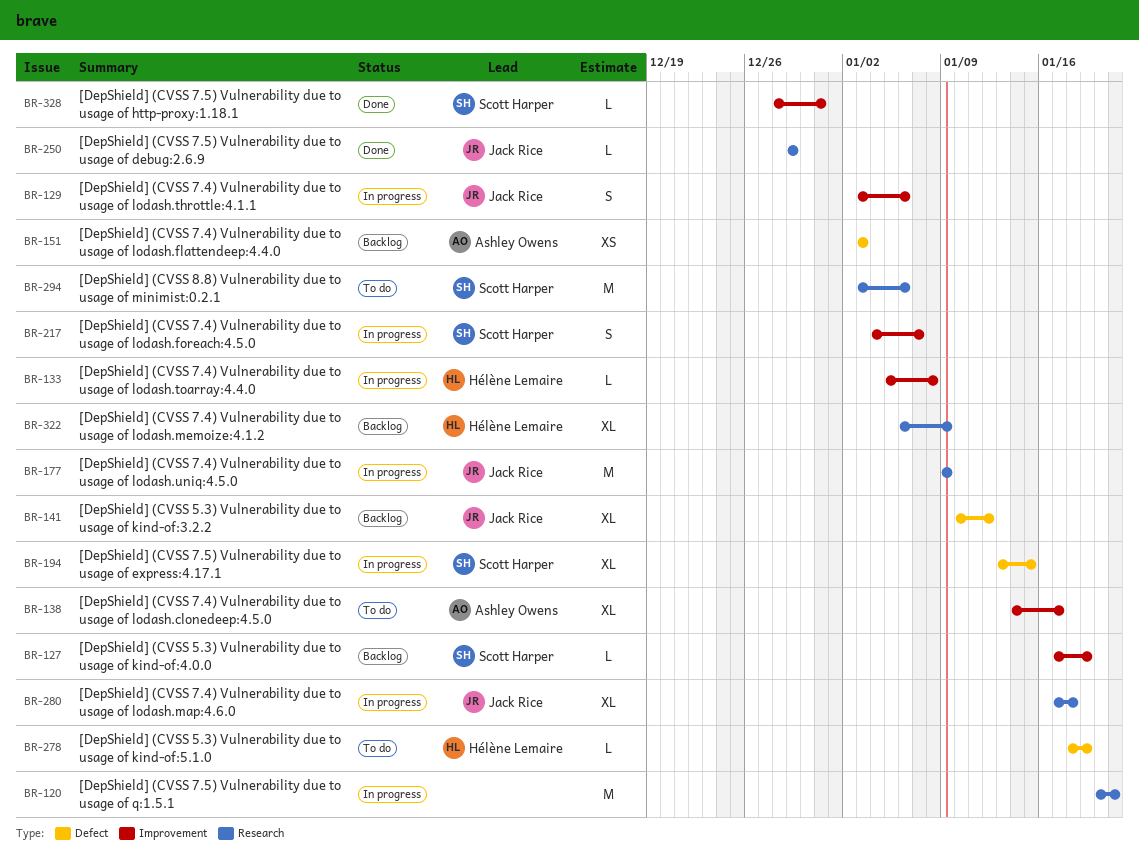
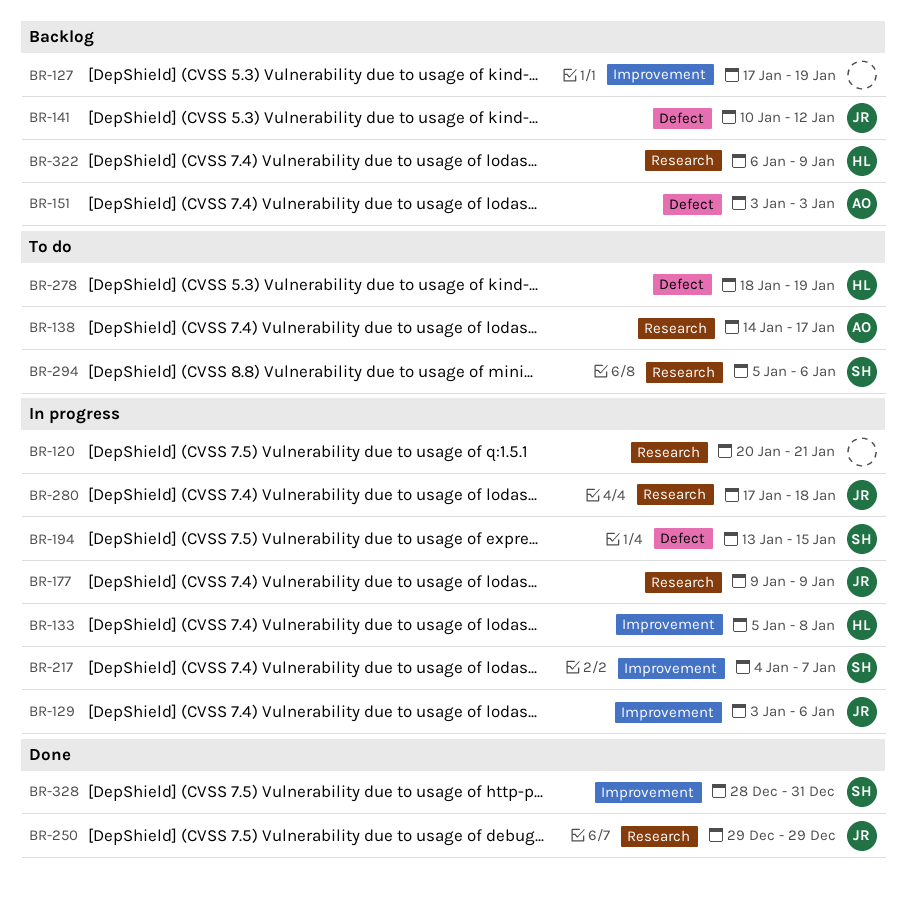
BR-127, owner: Scott Harper -> none
BR-138, label: Improvement -> Research
BR-294, start: Jan 3 -> Jan 5

